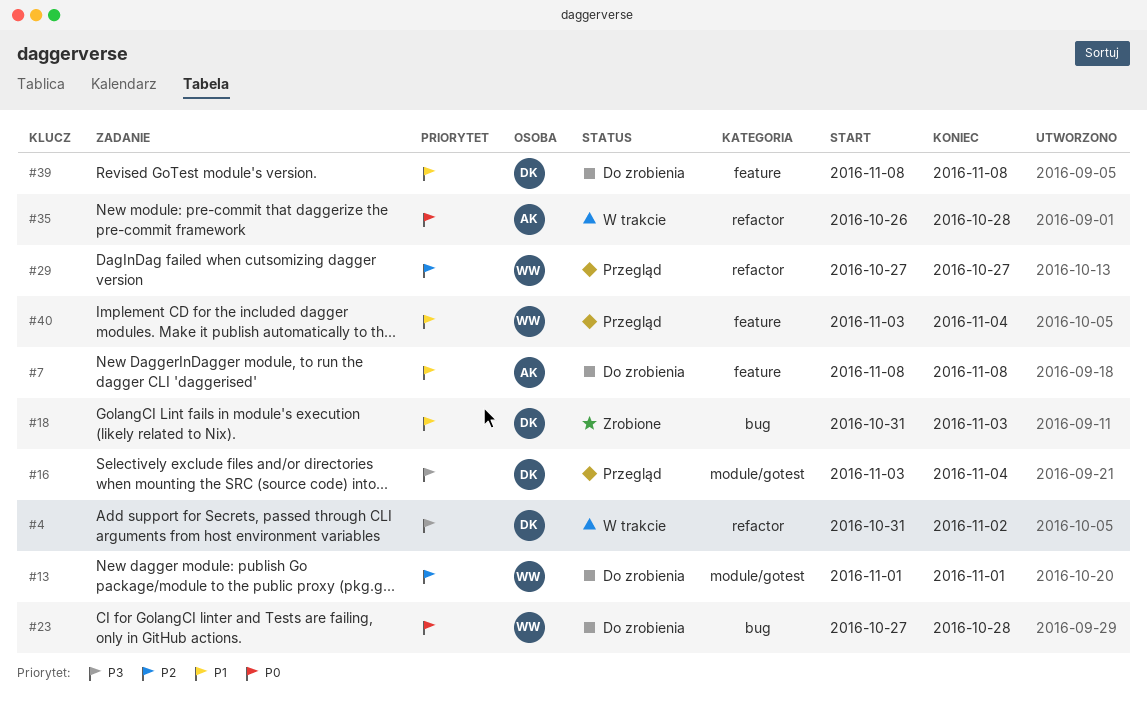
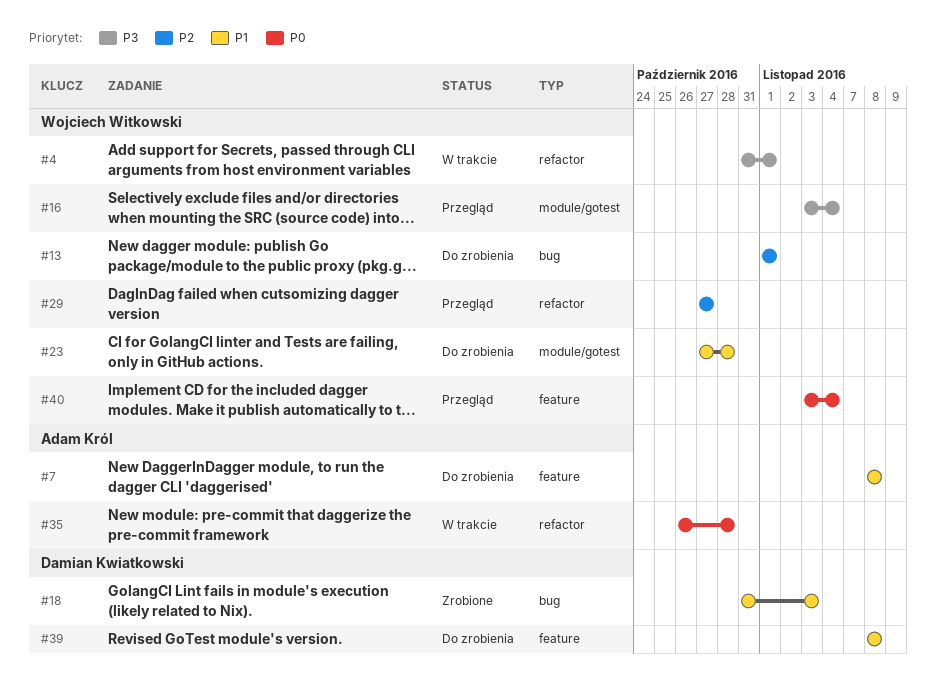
#4, owner: Damian Kwiatkowski -> Wojciech Witkowski
#4, due: Nov 2 -> Nov 1
#13, label: module/gotest -> bug
#16, owner: Damian Kwiatkowski -> Wojciech Witkowski
#23, priority: P0 -> P1
#23, label: bug -> module/gotest
#40, priority: P1 -> P0

